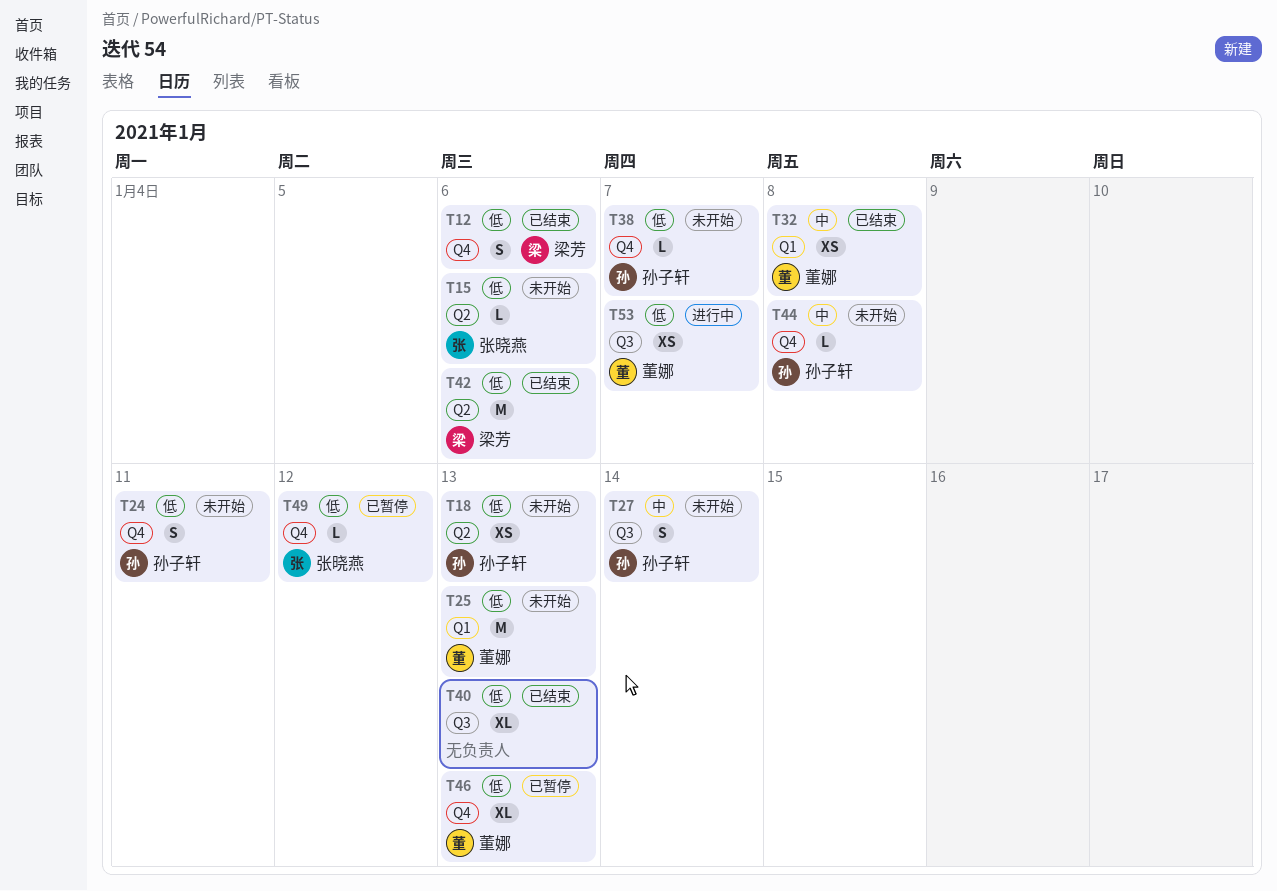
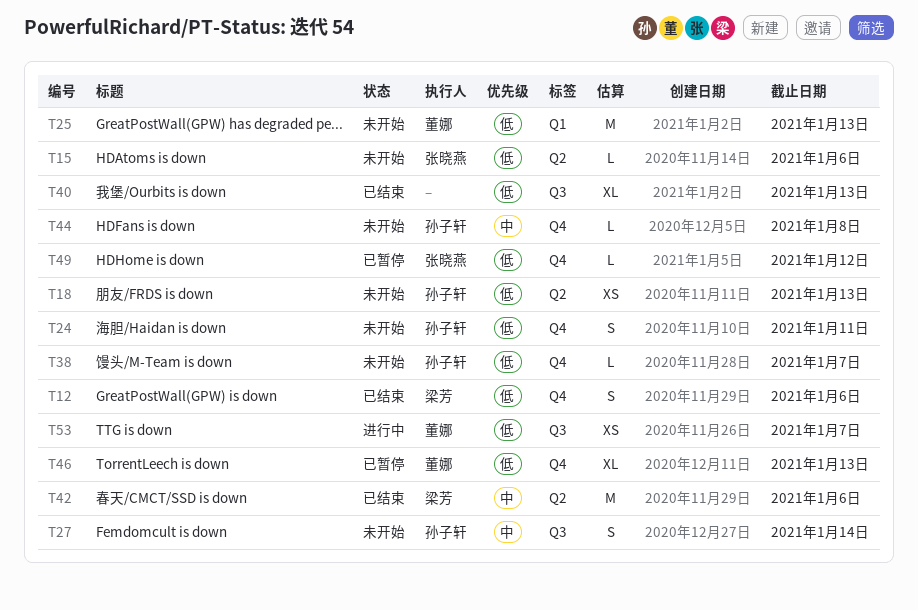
T32: present -> none
T42, priority: 低 -> 中

